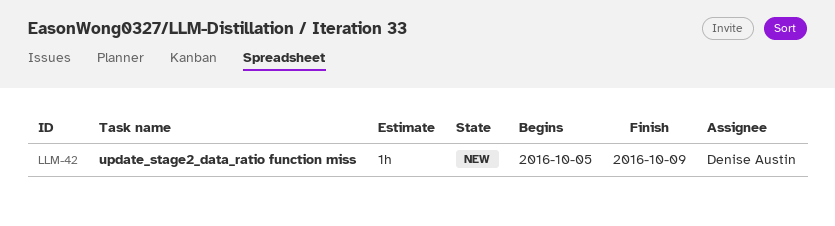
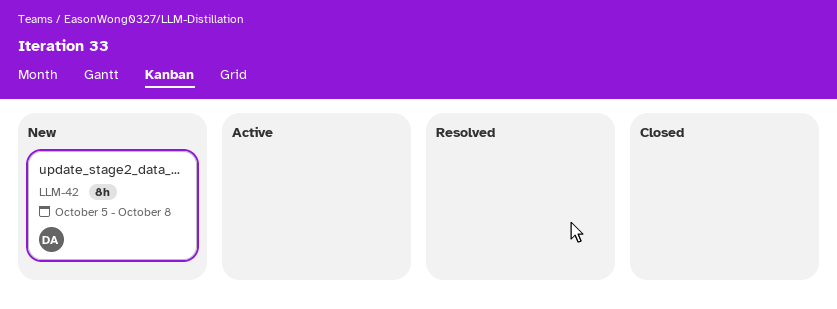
LLM-42, estimate: 1h -> 8h
LLM-42, due: Oct 9 -> Oct 8

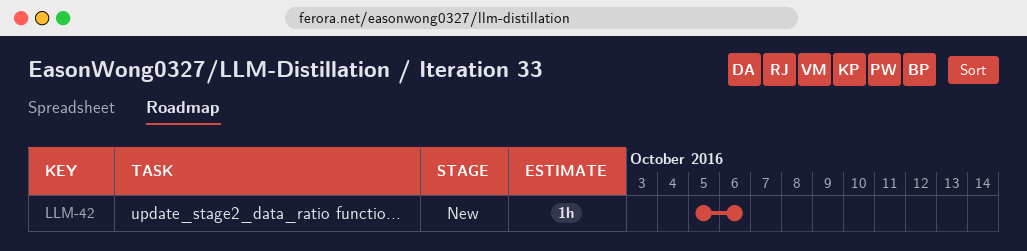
LLM-42, estimate: 8h -> 1h
LLM-42, due: Oct 8 -> Oct 6

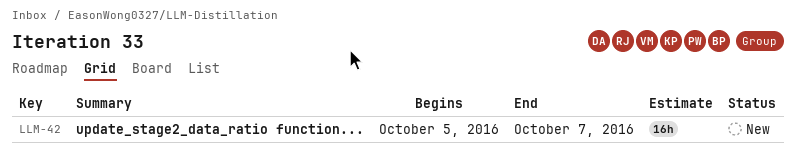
LLM-42, estimate: 1h -> 16h
LLM-42, due: Oct 6 -> Oct 7

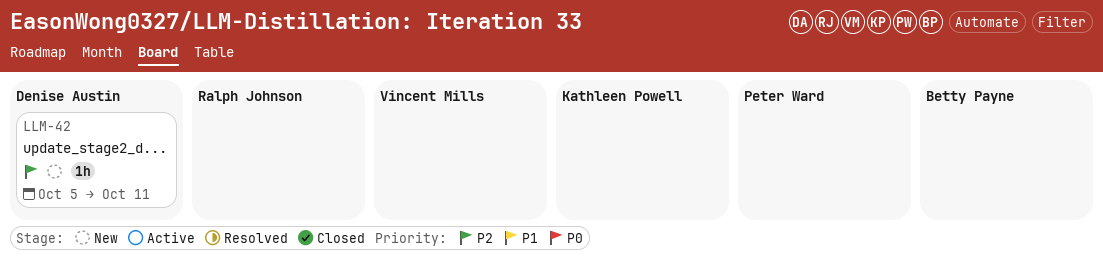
LLM-42, estimate: 16h -> 1h
LLM-42, due: Oct 7 -> Oct 11

